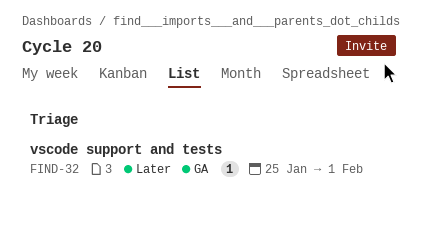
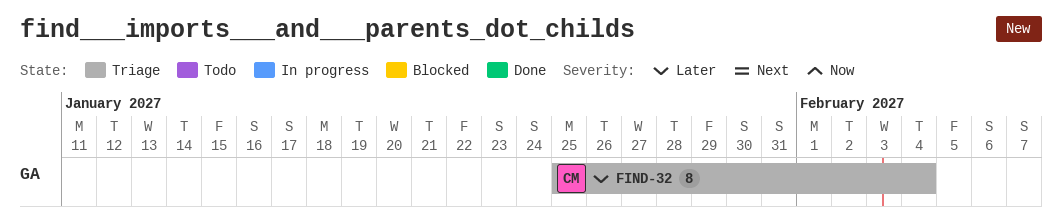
FIND-32, estimate: 1 -> 8
FIND-32, due: Feb 1 -> Feb 4

